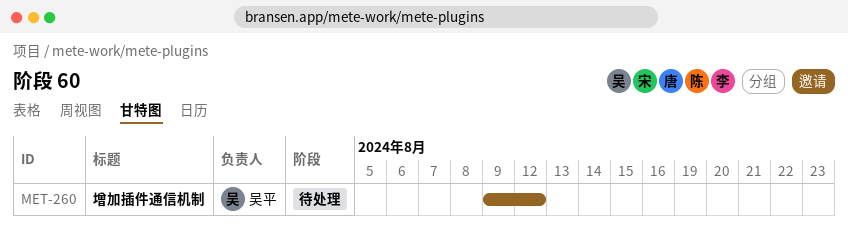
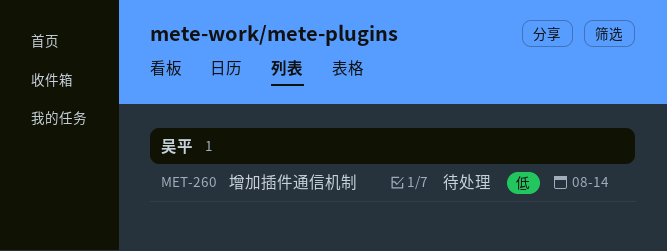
MET-260, due: Aug 12 -> Aug 14

